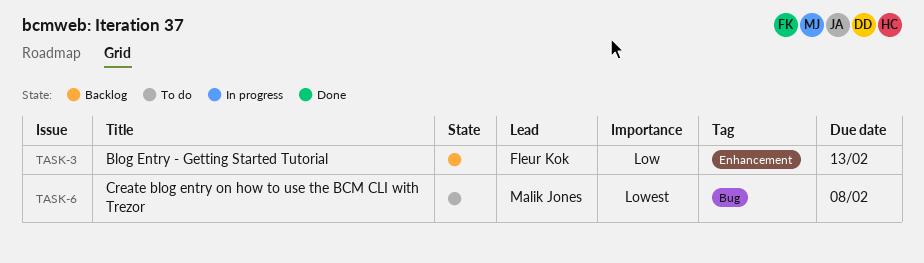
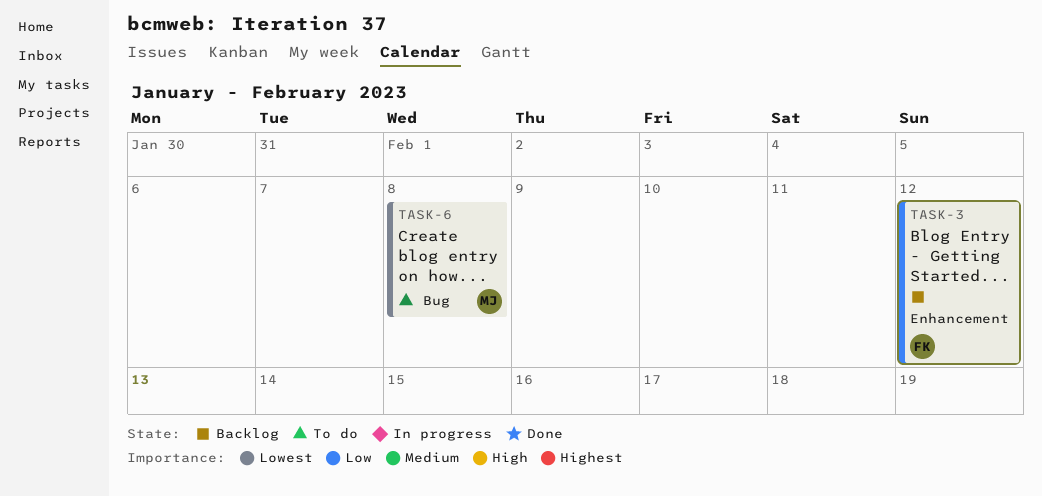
TASK-3, due: Feb 13 -> Feb 12

